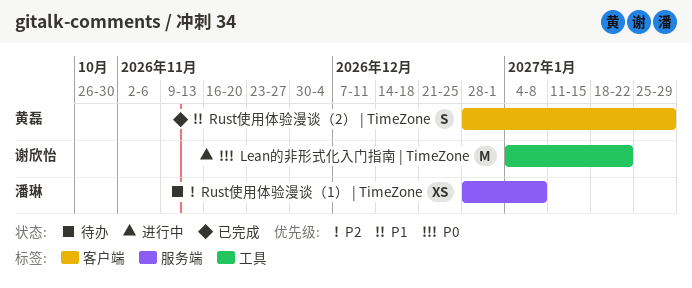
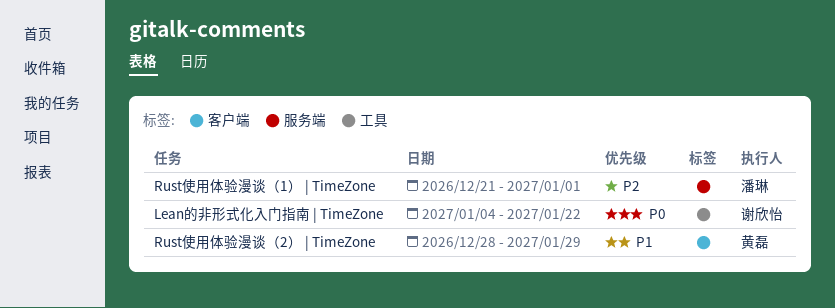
Rust使用体验漫谈（1） | TimeZone, start: Dec 28 -> Dec 21
Rust使用体验漫谈（1） | TimeZone, due: Jan 8 -> Jan 1

